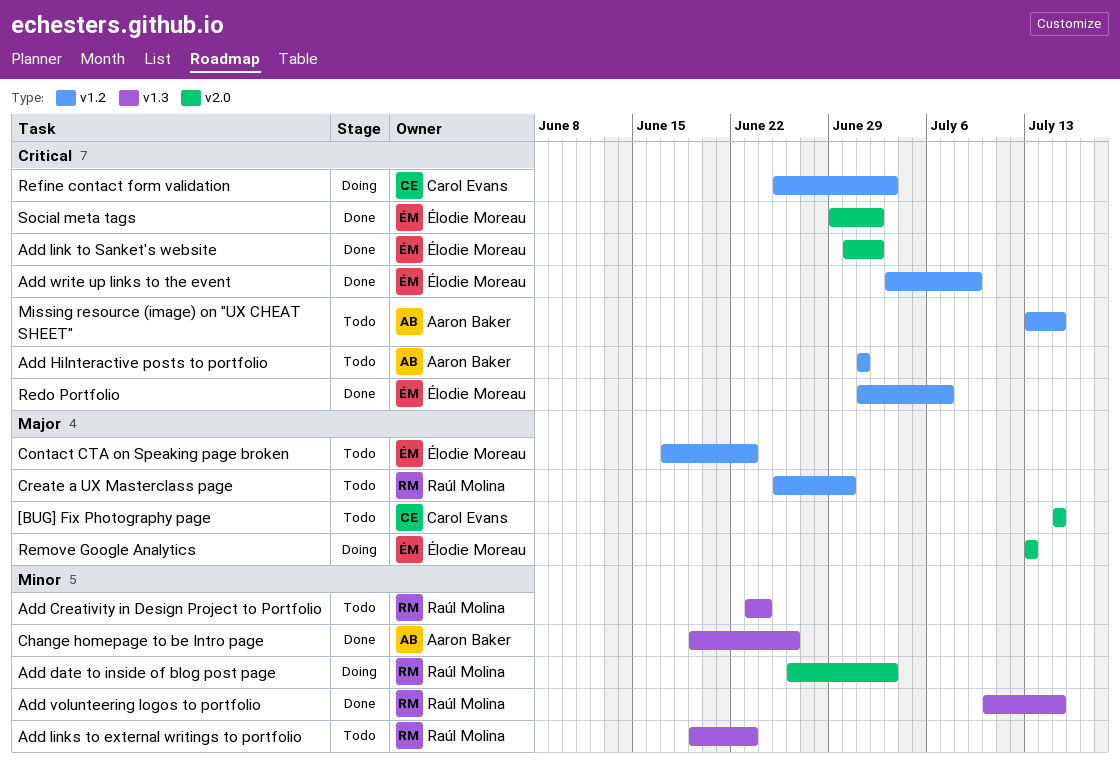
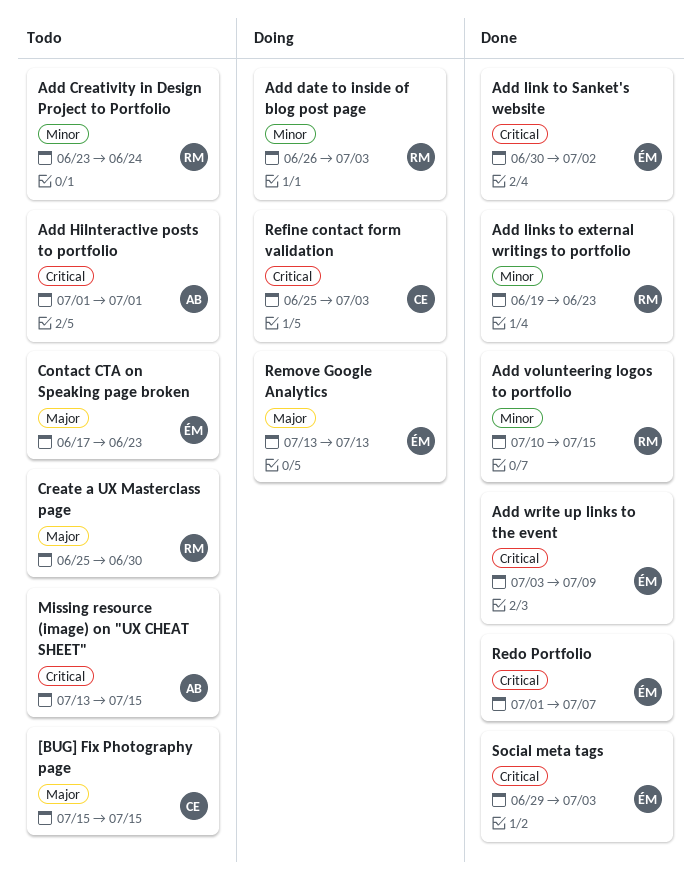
Add links to external writings to portfolio, status: Todo -> Done
Change homepage to be Intro page: present -> none
Social meta tags, due: Jul 2 -> Jul 3

